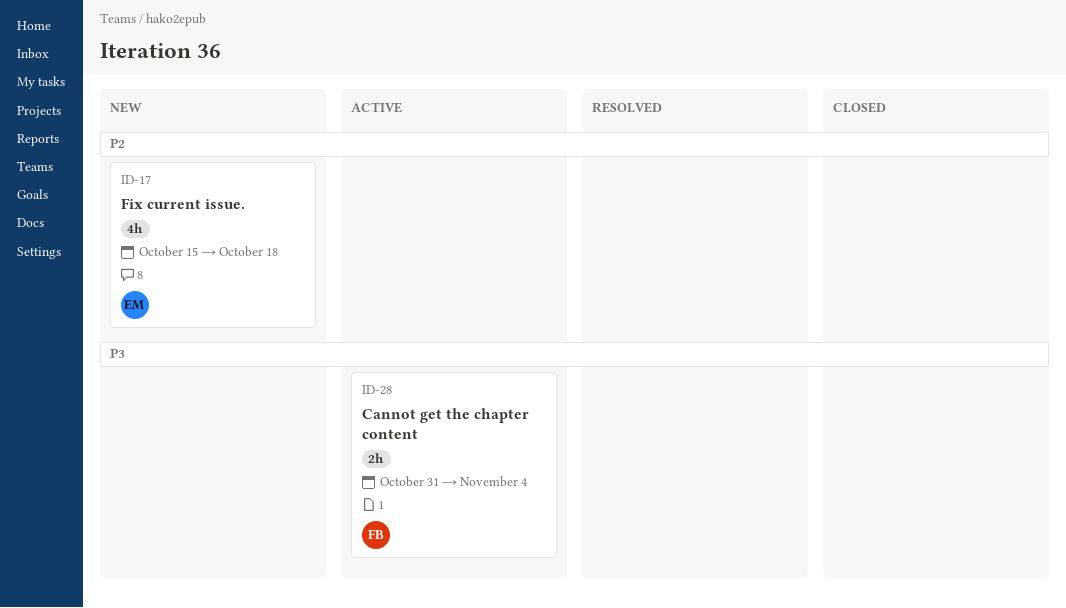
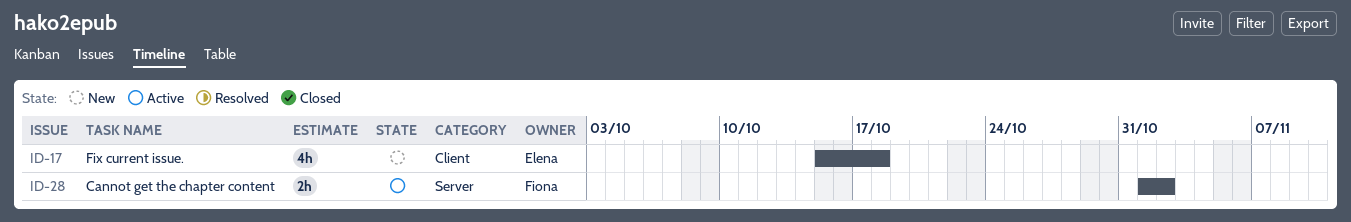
ID-28, start: Oct 31 -> Nov 1
ID-28, due: Nov 4 -> Nov 2

